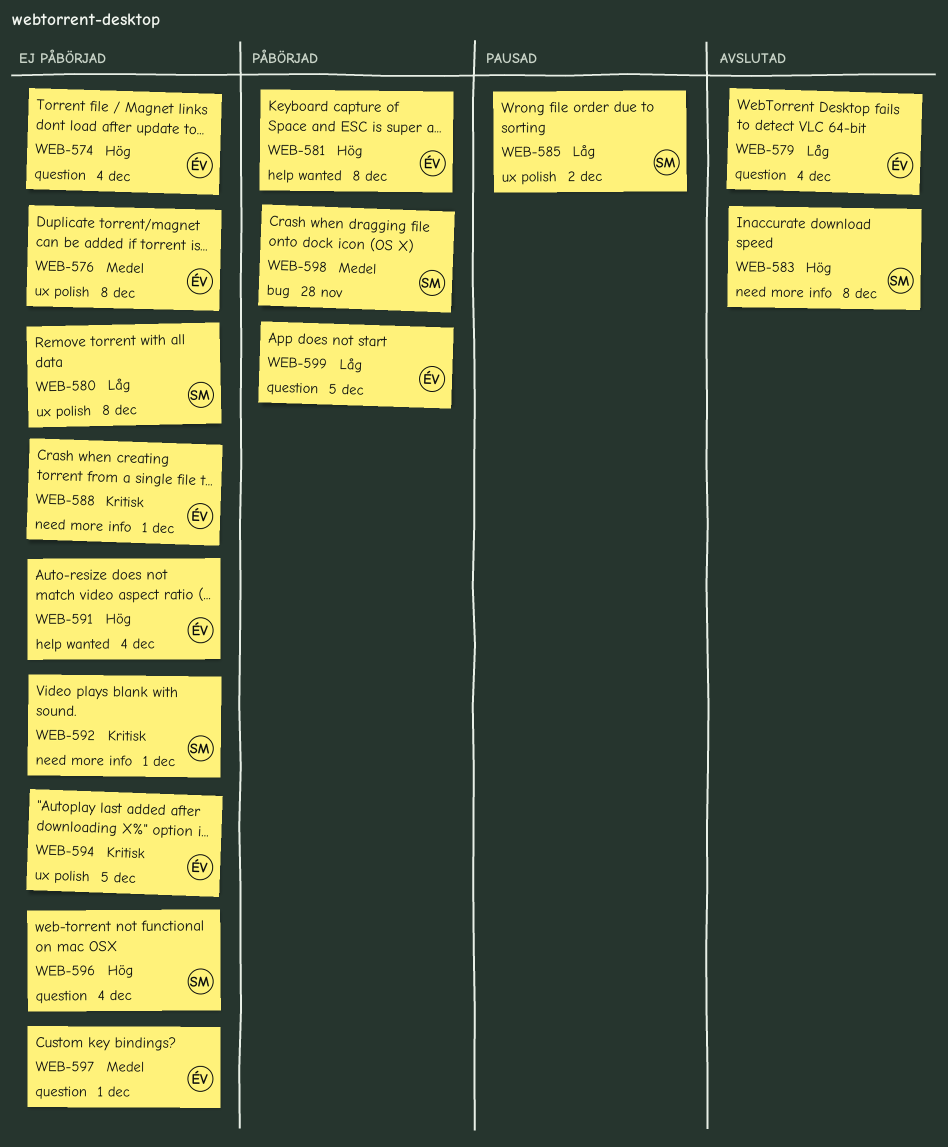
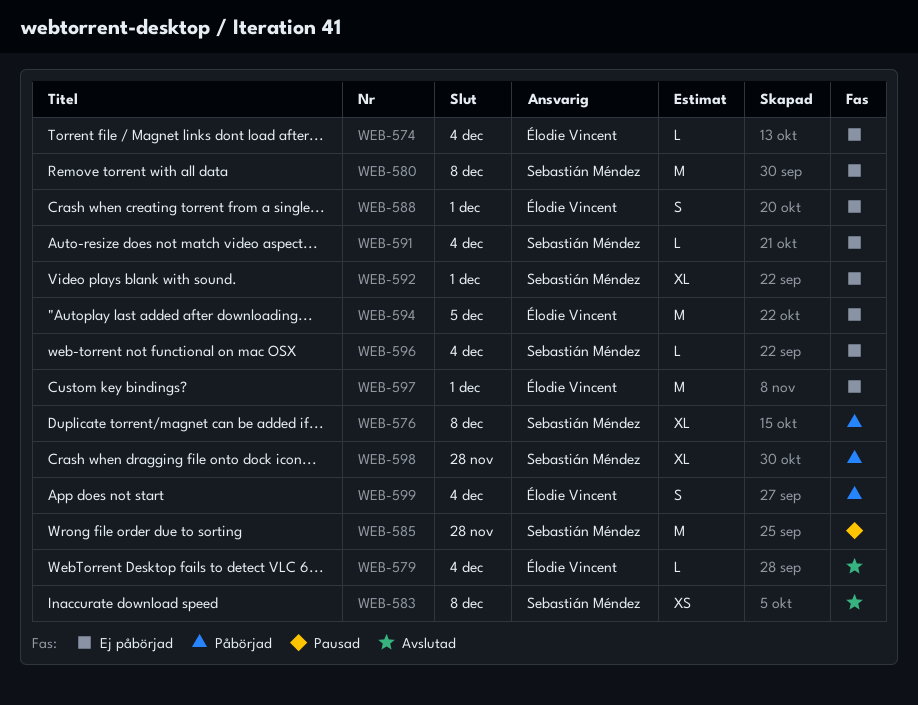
WEB-576, status: Ej påbörjad -> Påbörjad
WEB-576, owner: Élodie Vincent -> Sebastián Méndez
WEB-581: present -> none
WEB-585, due: Dec 2 -> Nov 28
WEB-591, owner: Élodie Vincent -> Sebastián Méndez
WEB-599, due: Dec 5 -> Dec 4

